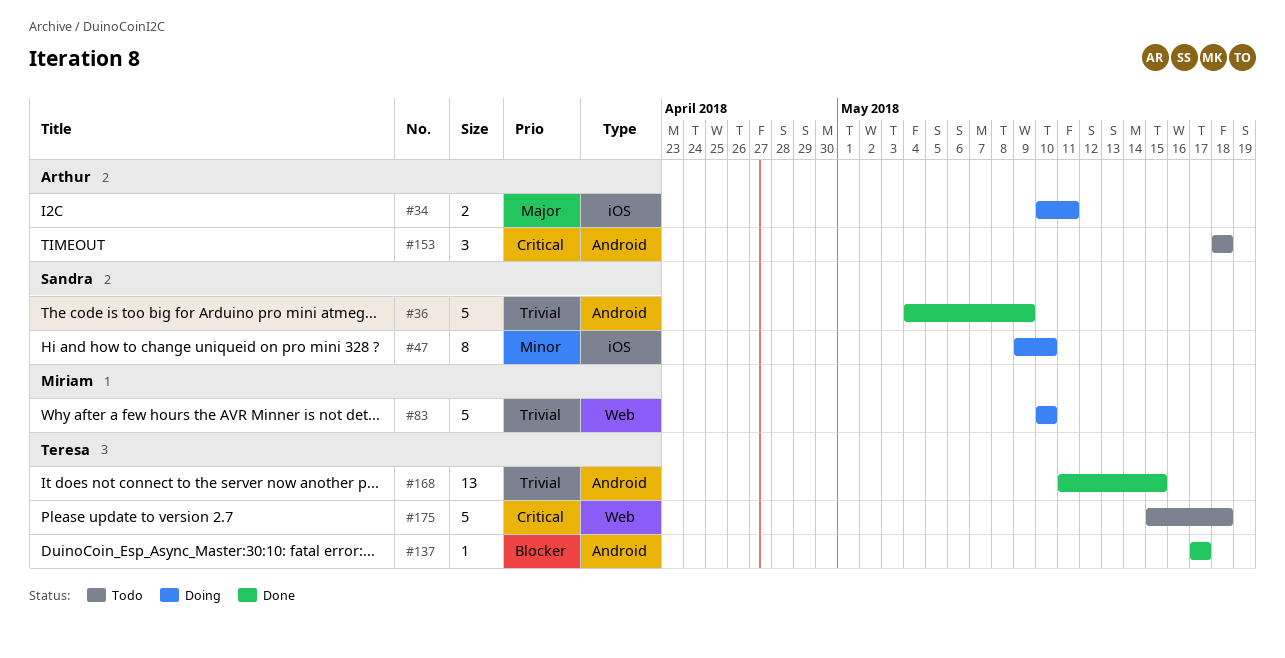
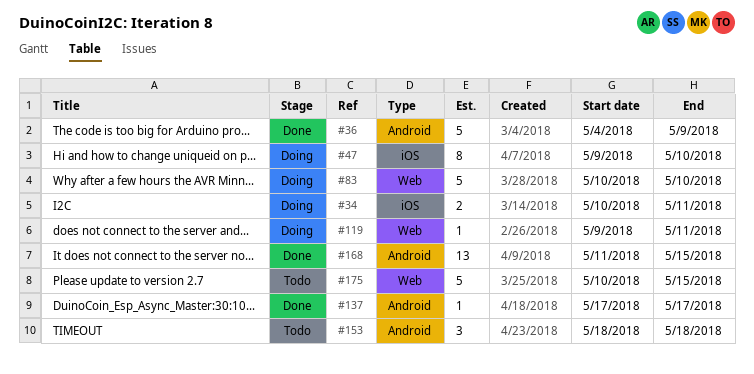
#119: none -> present
#175, start: May 15 -> May 10
#175, due: May 18 -> May 15

